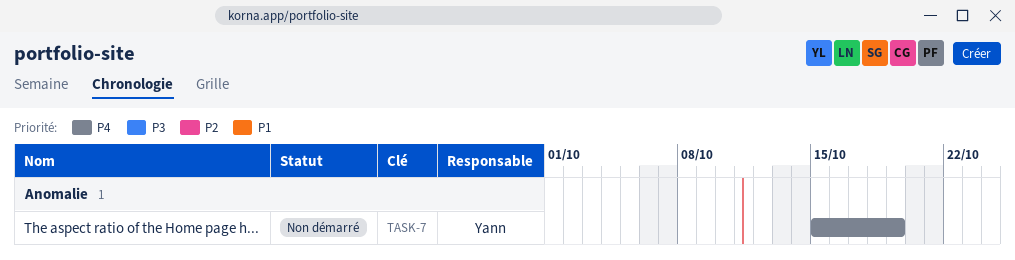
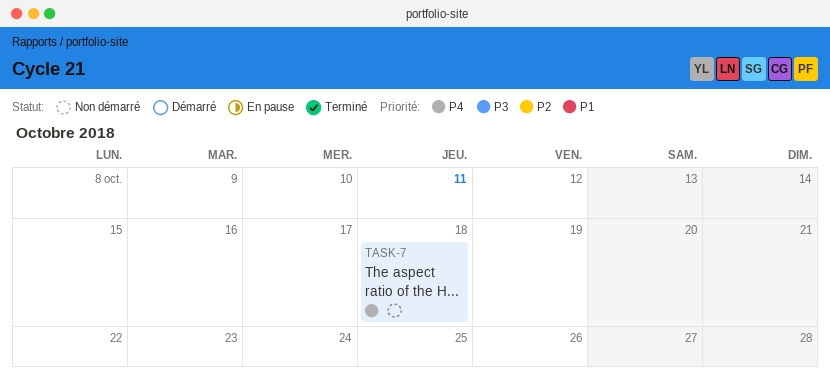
TASK-7, due: Oct 19 -> Oct 18

